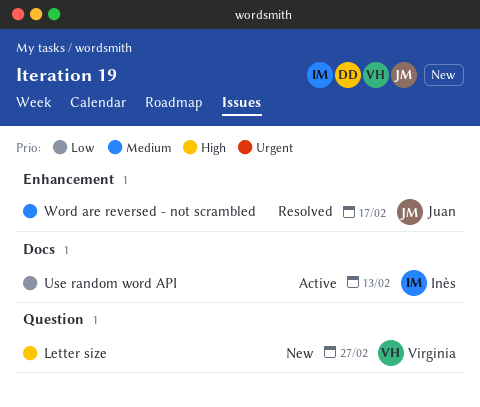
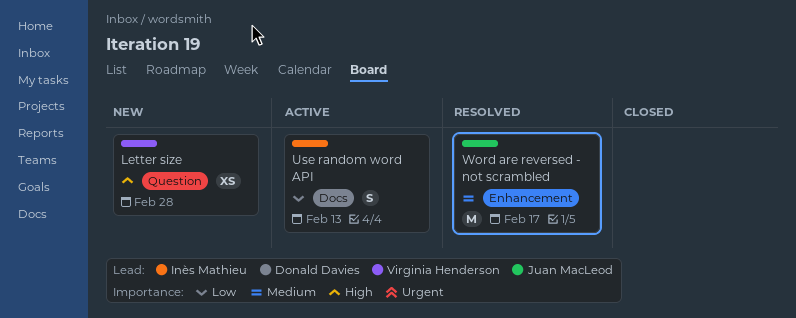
Letter size, due: Feb 27 -> Feb 28

